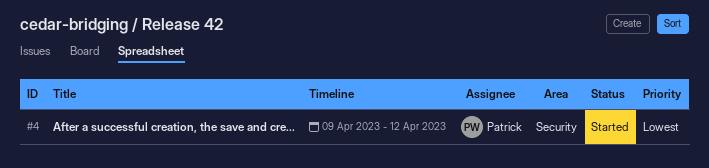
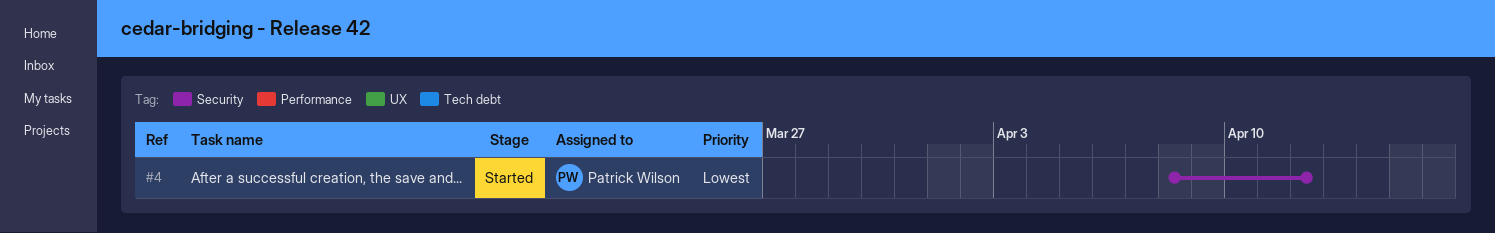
#4, start: Apr 9 -> Apr 8

